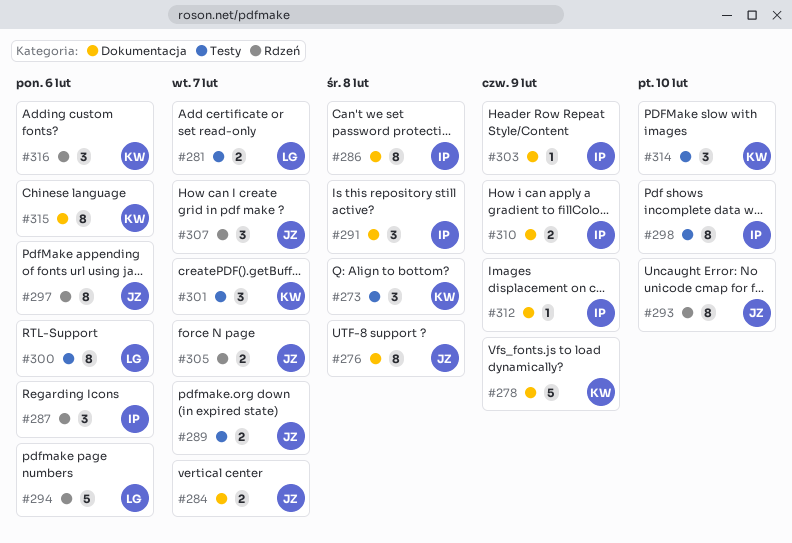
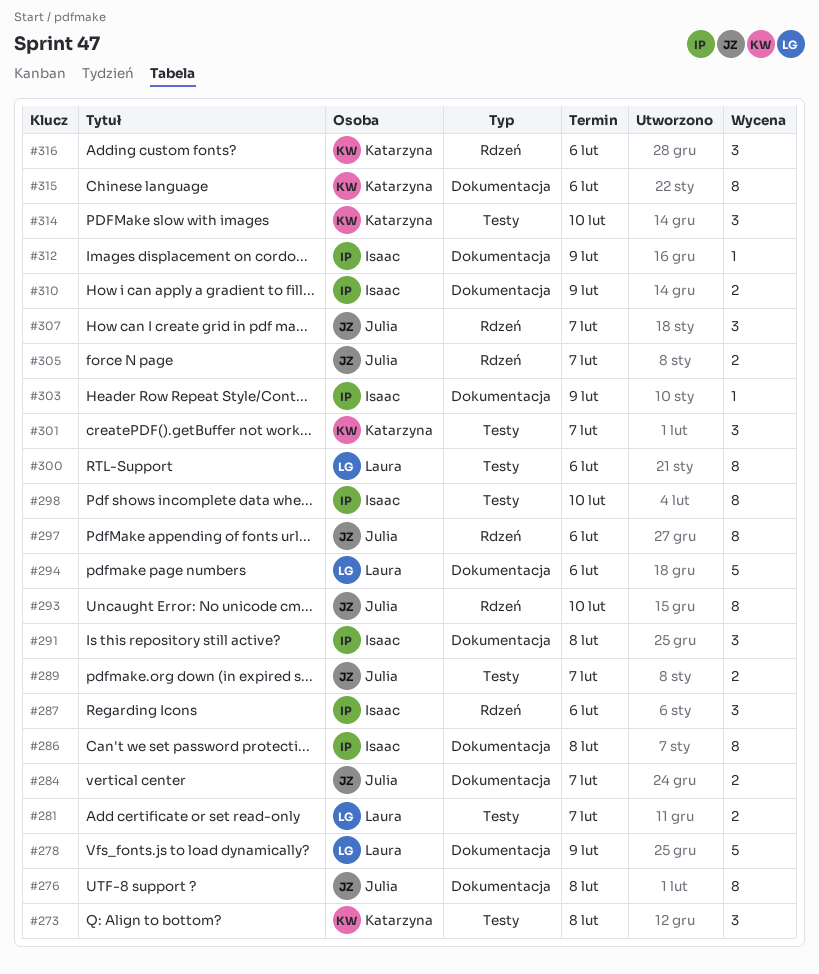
#278, owner: Katarzyna -> Laura
#294, label: Rdzeń -> Dokumentacja

